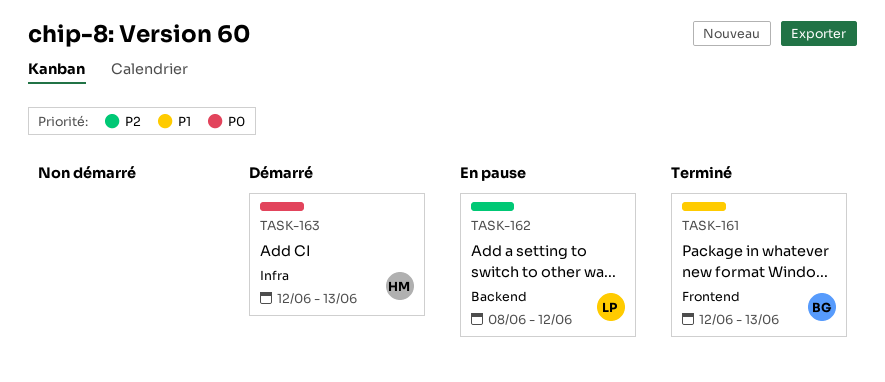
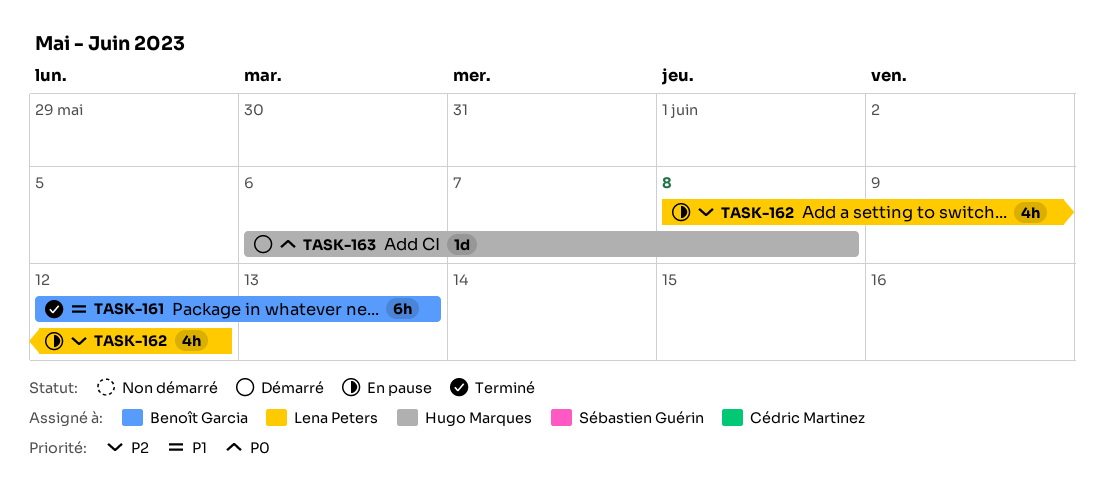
TASK-163, start: Jun 12 -> Jun 6
TASK-163, due: Jun 13 -> Jun 8

